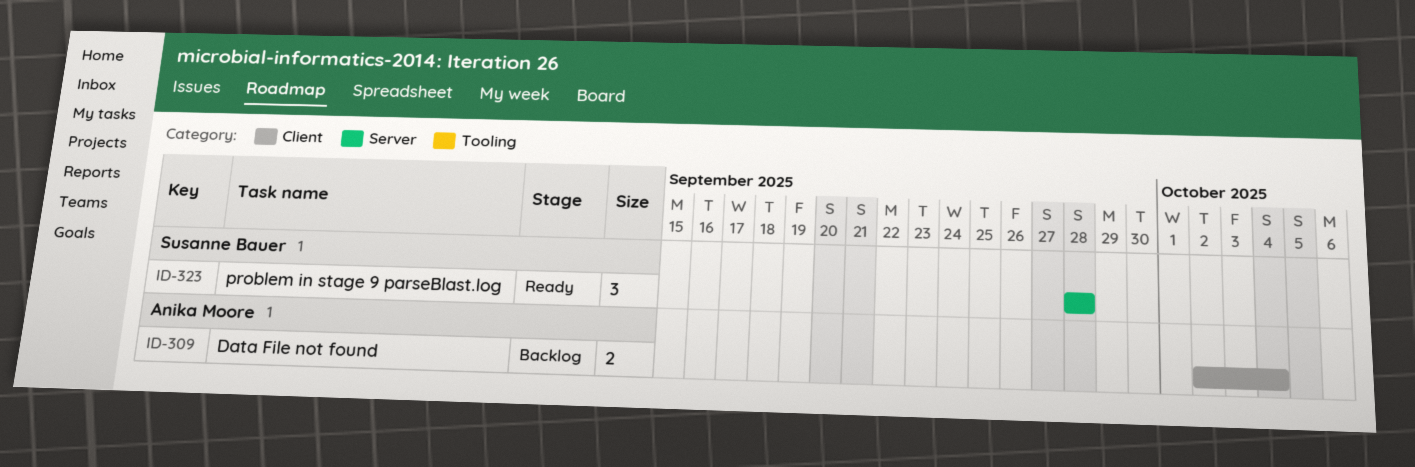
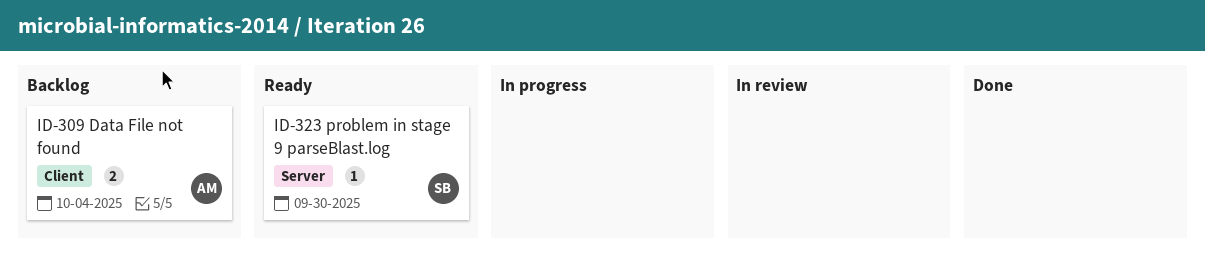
ID-323, estimate: 3 -> 1
ID-323, due: Sep 28 -> Sep 30

